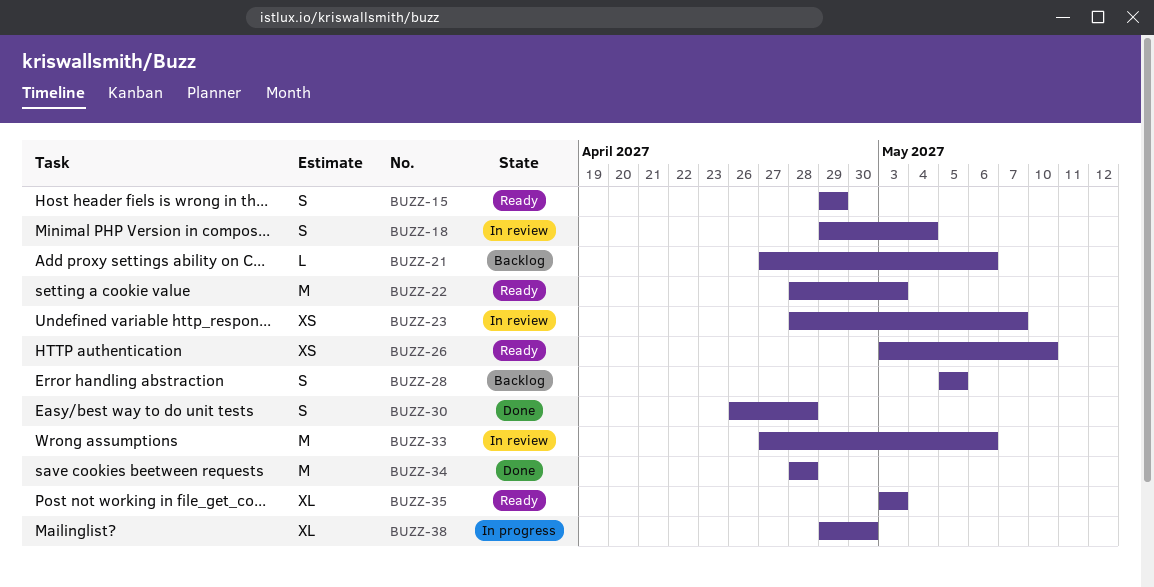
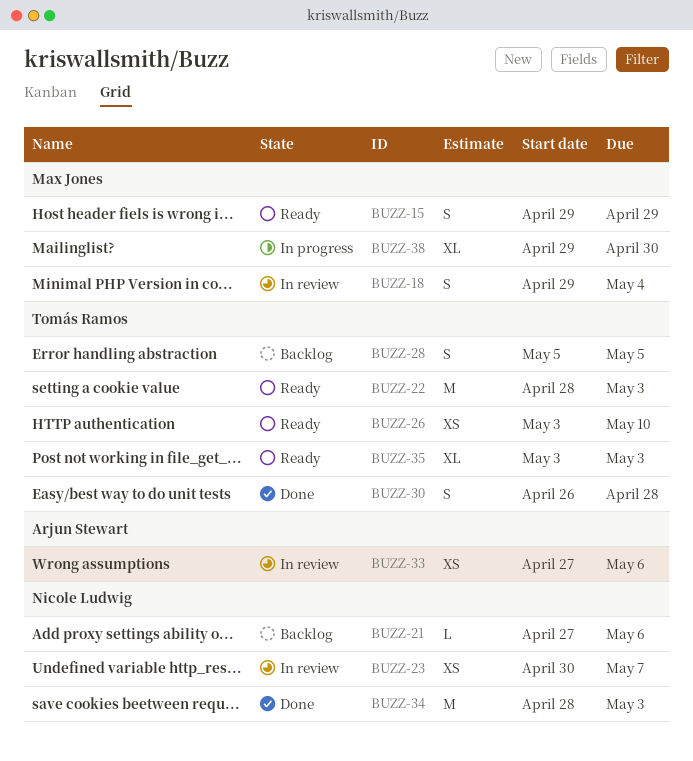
BUZZ-23, start: Apr 28 -> Apr 30
BUZZ-33, estimate: M -> XS
BUZZ-34, due: Apr 28 -> May 3

